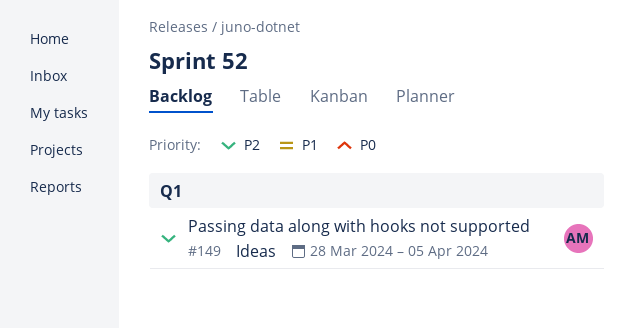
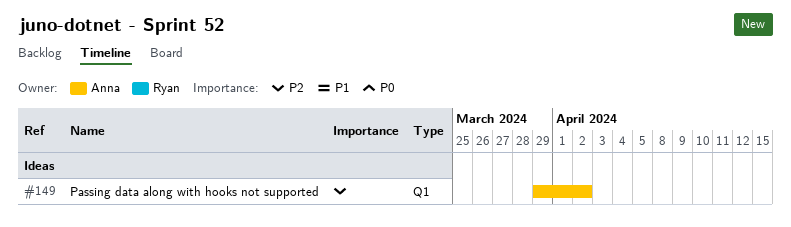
#149, start: Mar 28 -> Mar 29
#149, due: Apr 5 -> Apr 2

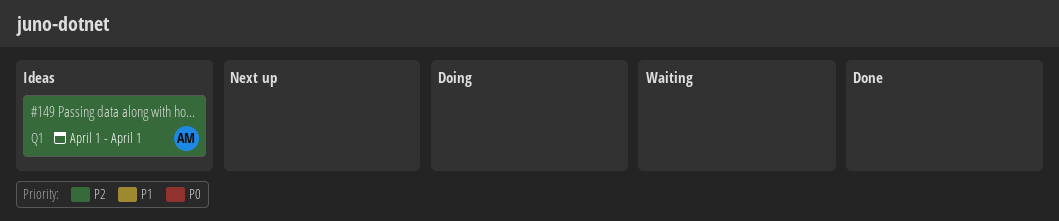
#149, start: Mar 29 -> Apr 1
#149, due: Apr 2 -> Apr 1

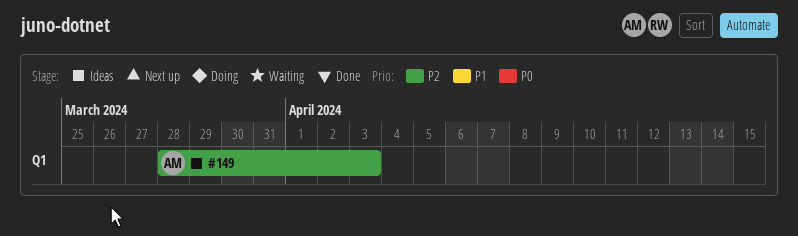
#149, start: Apr 1 -> Mar 28
#149, due: Apr 1 -> Apr 3

